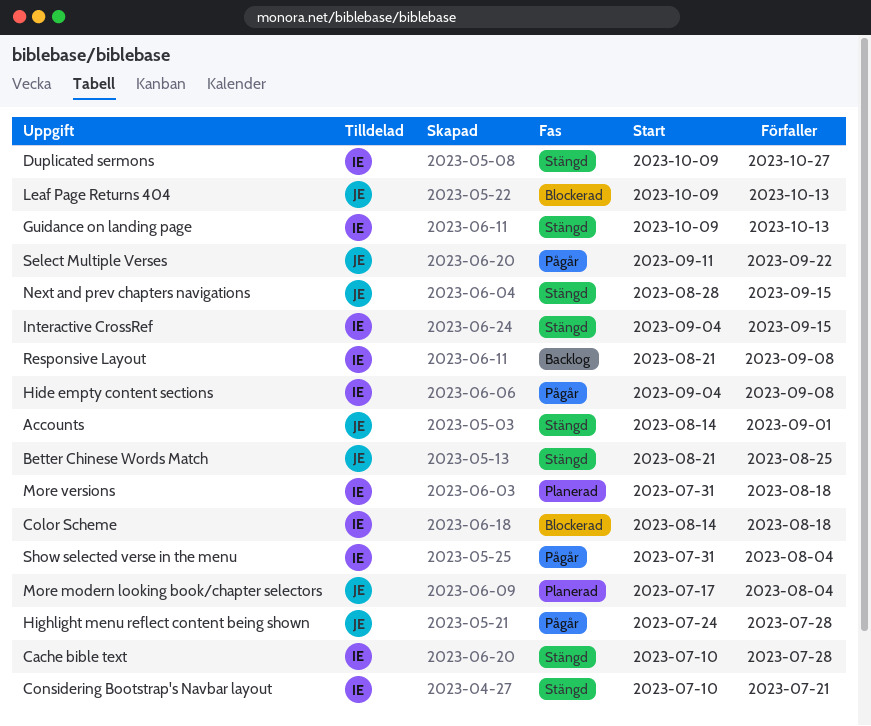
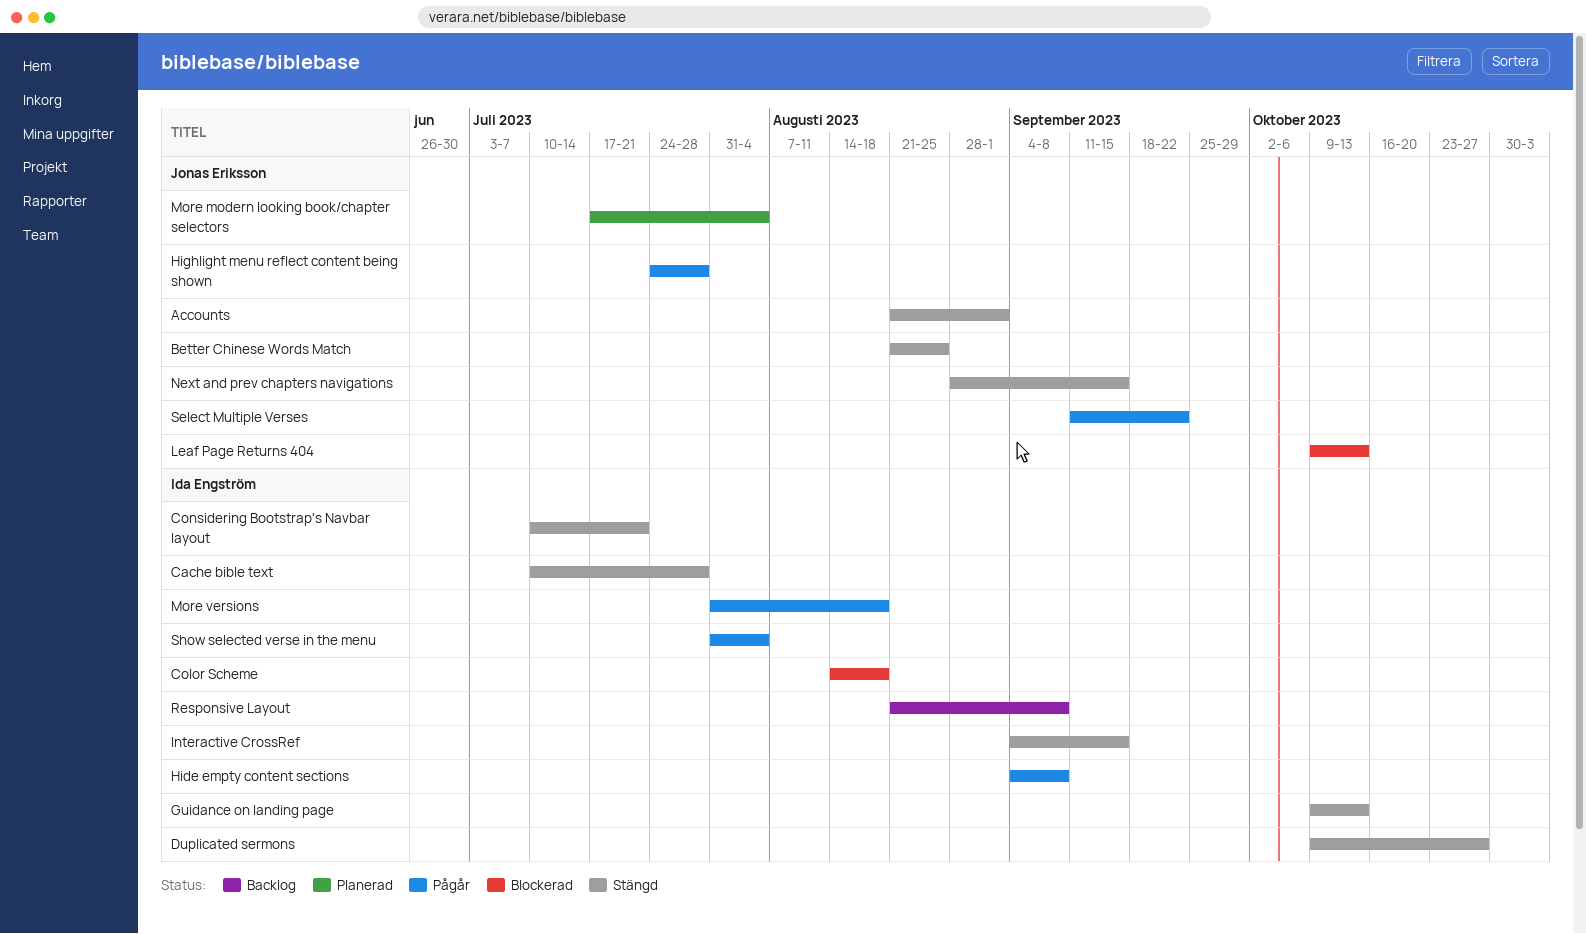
Accounts, start: Aug 14 -> Aug 21
More versions, status: Planerad -> Pågår

